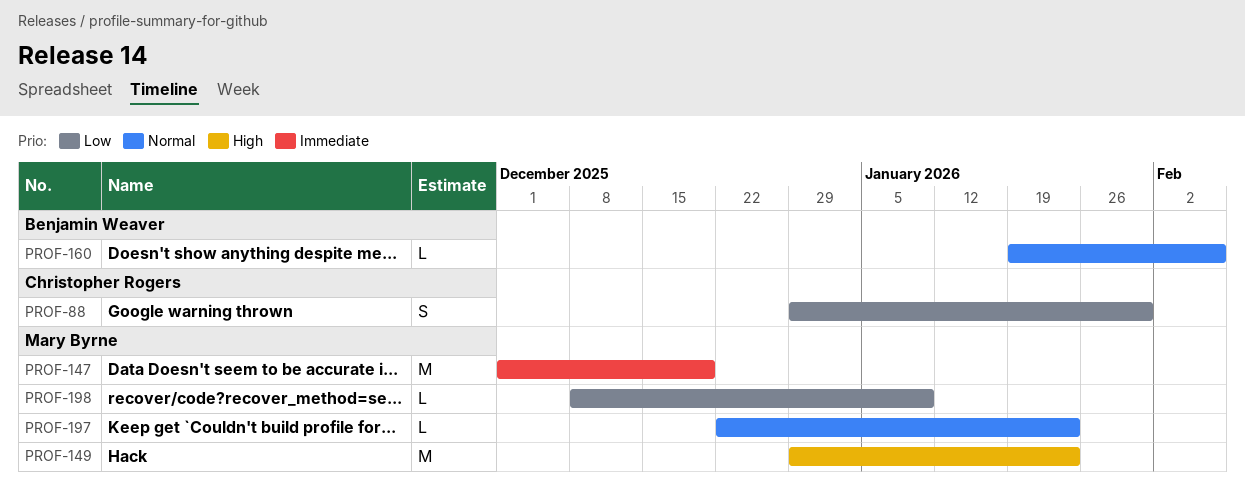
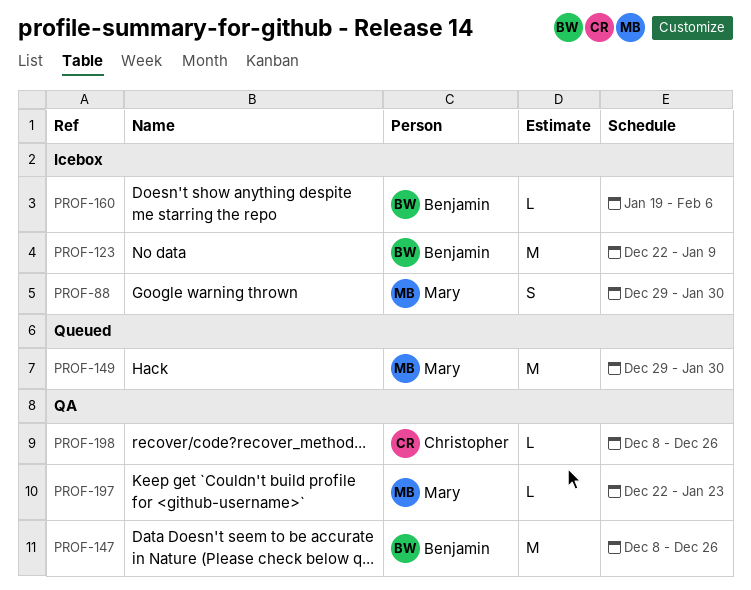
PROF-88, owner: Christopher Rogers -> Mary Byrne
PROF-123: none -> present
PROF-147, owner: Mary Byrne -> Benjamin Weaver
PROF-147, start: Dec 1 -> Dec 8
PROF-147, due: Dec 19 -> Dec 26
PROF-149, due: Jan 23 -> Jan 30
PROF-198, owner: Mary Byrne -> Christopher Rogers
PROF-198, due: Jan 9 -> Dec 26

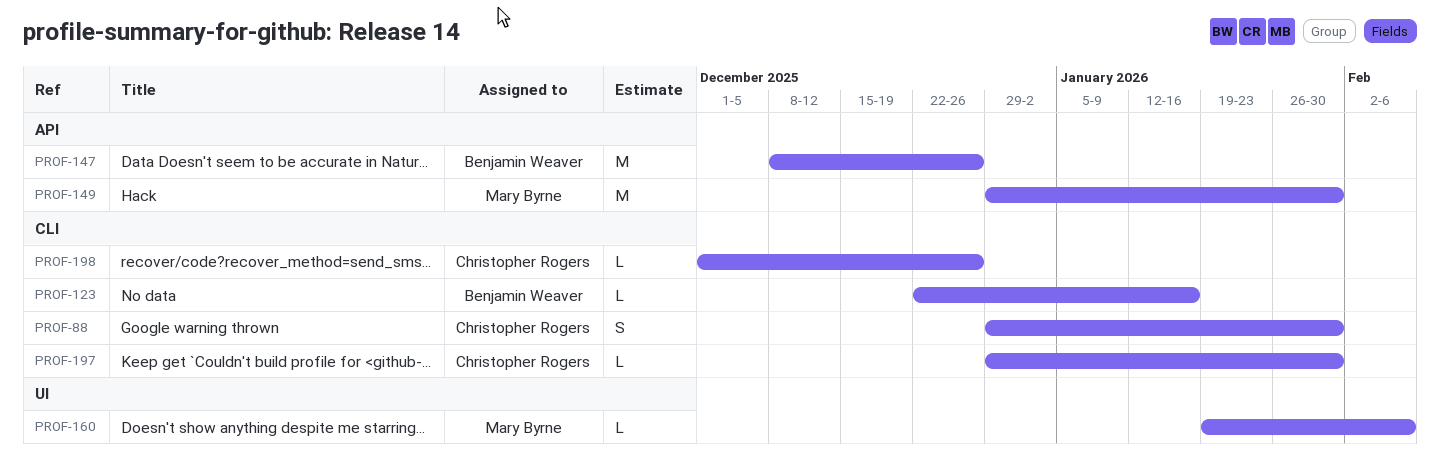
PROF-88, owner: Mary Byrne -> Christopher Rogers
PROF-123, estimate: M -> L
PROF-123, due: Jan 9 -> Jan 16
PROF-160, owner: Benjamin Weaver -> Mary Byrne
PROF-197, owner: Mary Byrne -> Christopher Rogers
PROF-197, start: Dec 22 -> Dec 29
PROF-197, due: Jan 23 -> Jan 30
PROF-198, start: Dec 8 -> Dec 1

